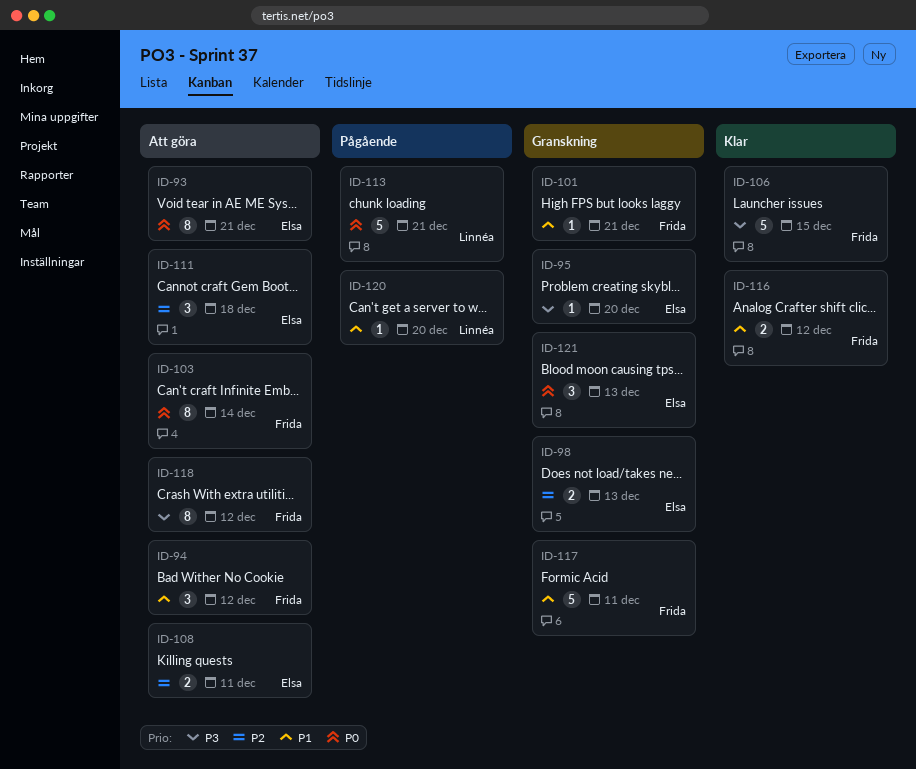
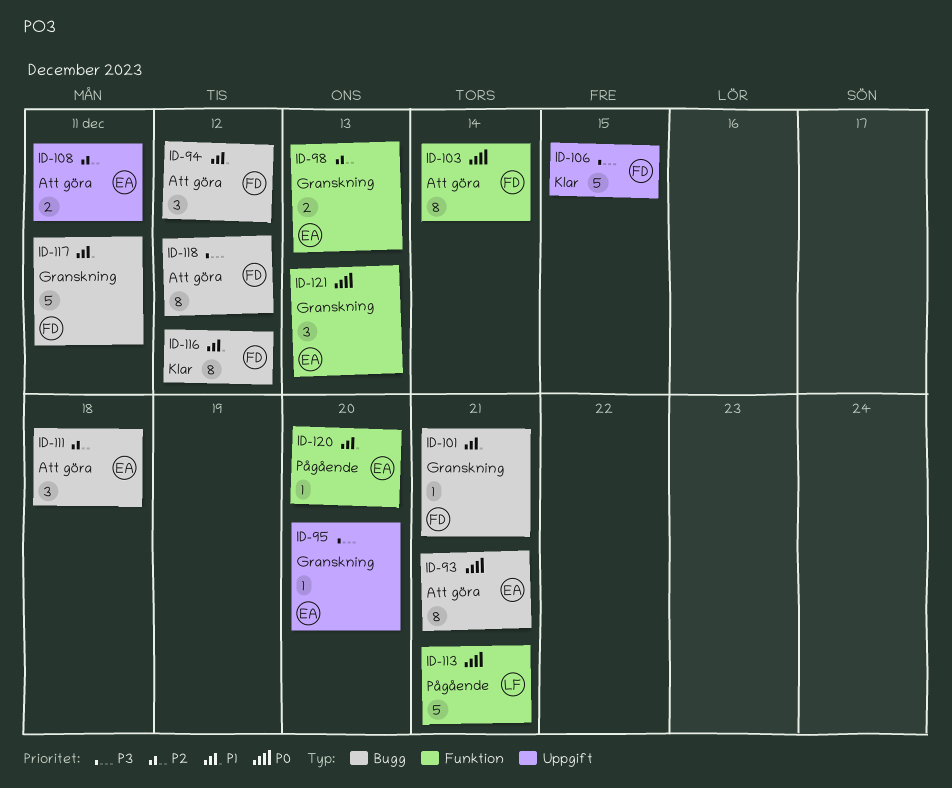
ID-116, estimate: 2 -> 8
ID-120, owner: Linnéa -> Elsa

